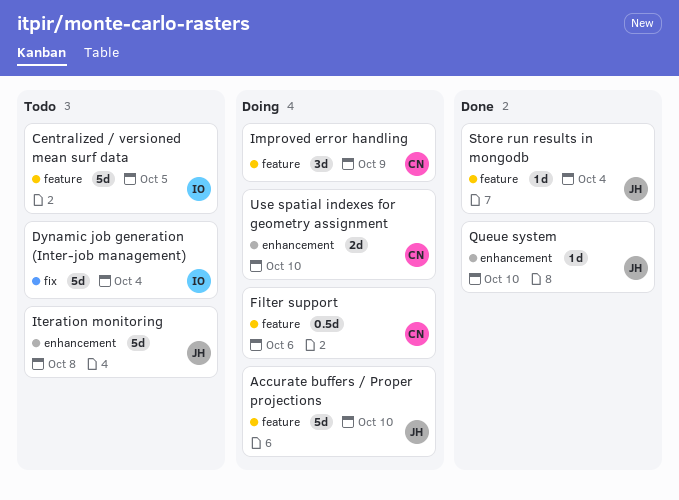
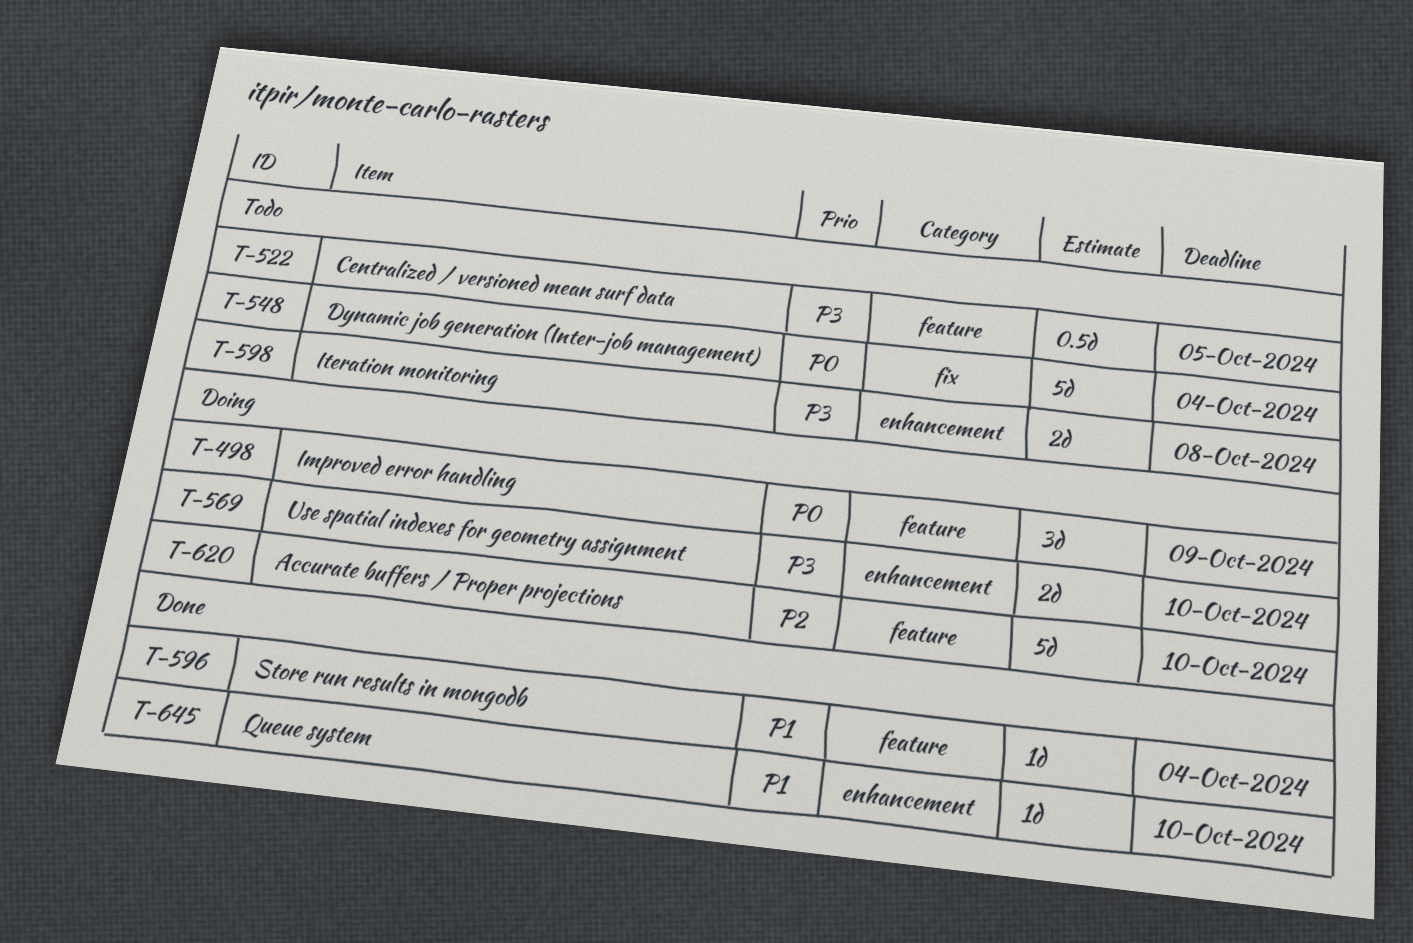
Centralized / versioned mean surf data, estimate: 5d -> 0.5d
Filter support: present -> none
Iteration monitoring, estimate: 5d -> 2d

